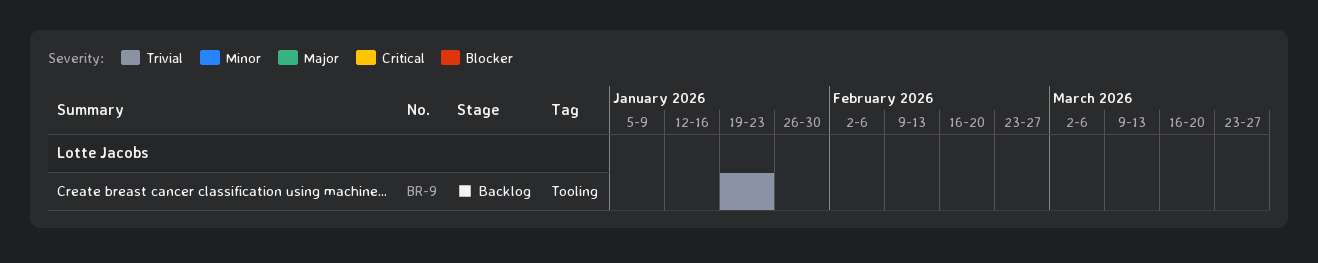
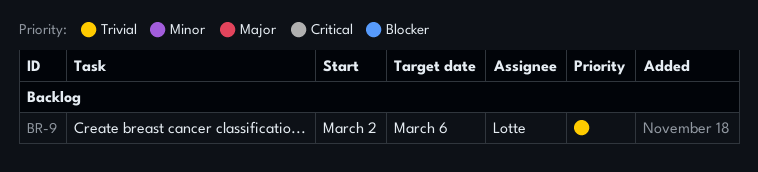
BR-9, start: Jan 19 -> Mar 2
BR-9, due: Jan 23 -> Mar 6

